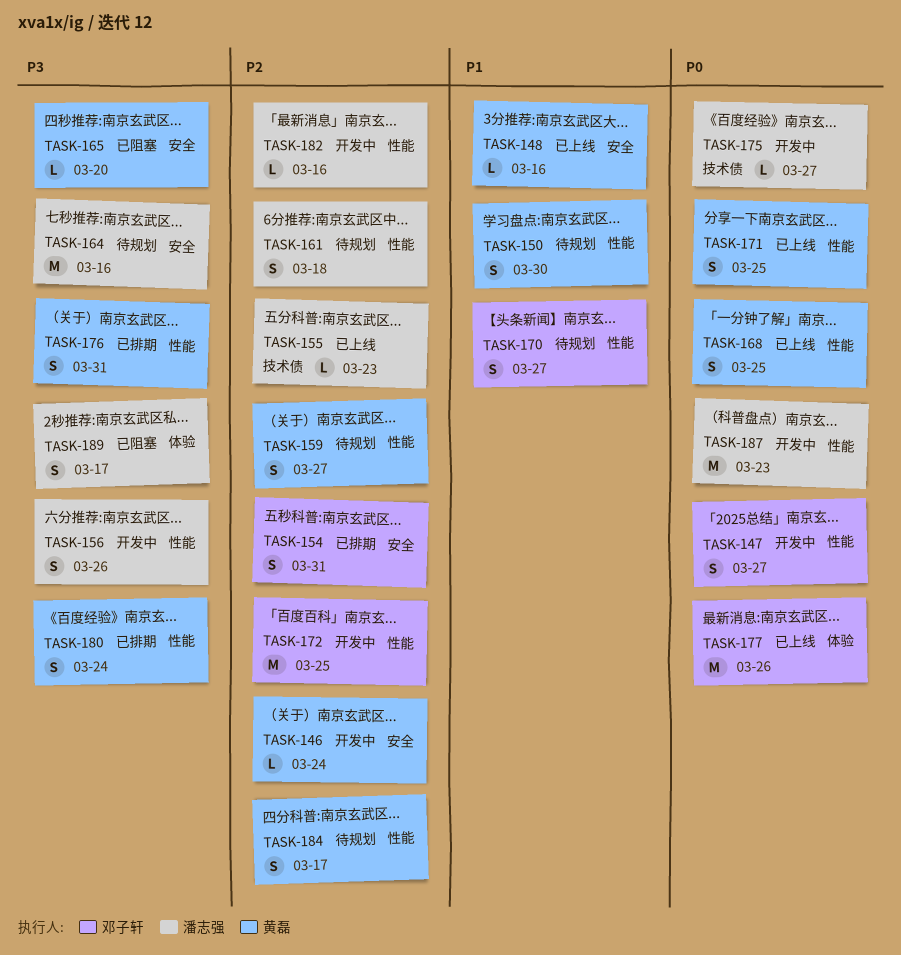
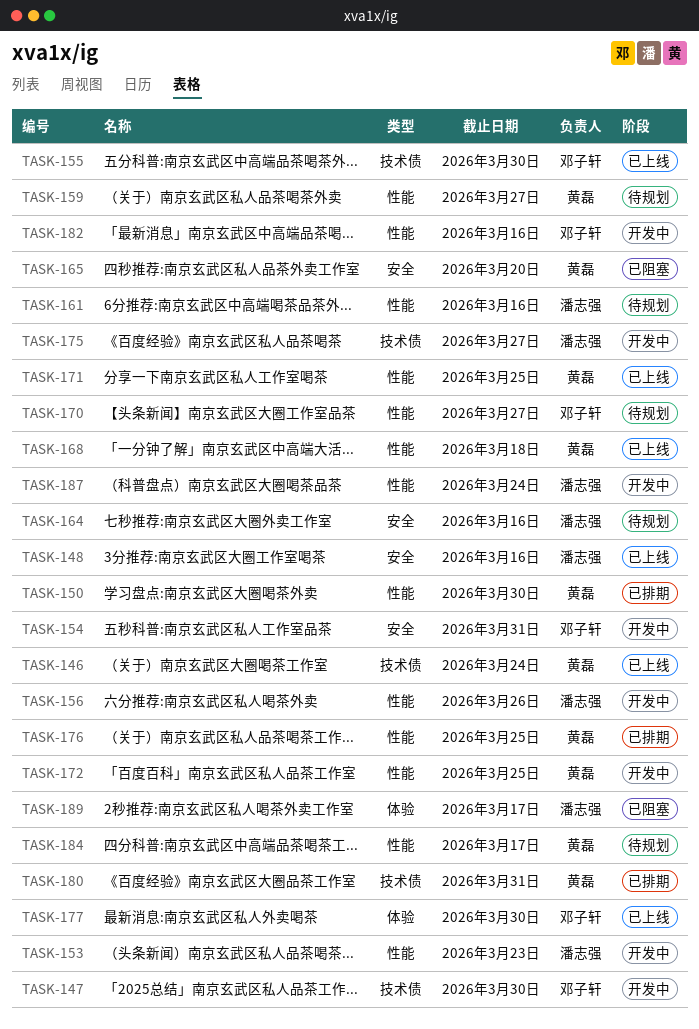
TASK-146, status: 开发中 -> 已上线
TASK-146, label: 安全 -> 技术债
TASK-147, label: 性能 -> 技术债
TASK-147, due: Mar 27 -> Mar 30
TASK-148, owner: 黄磊 -> 潘志强
TASK-150, status: 待规划 -> 已排期
TASK-153: none -> present
TASK-154, status: 已排期 -> 开发中
TASK-155, owner: 潘志强 -> 邓子轩
TASK-155, due: Mar 23 -> Mar 30
TASK-161, due: Mar 18 -> Mar 16
TASK-168, due: Mar 25 -> Mar 18
TASK-172, owner: 邓子轩 -> 黄磊
TASK-176, due: Mar 31 -> Mar 25
TASK-177, due: Mar 26 -> Mar 30
TASK-180, label: 性能 -> 技术债
TASK-180, due: Mar 24 -> Mar 31
TASK-182, owner: 潘志强 -> 邓子轩
TASK-187, due: Mar 23 -> Mar 24

